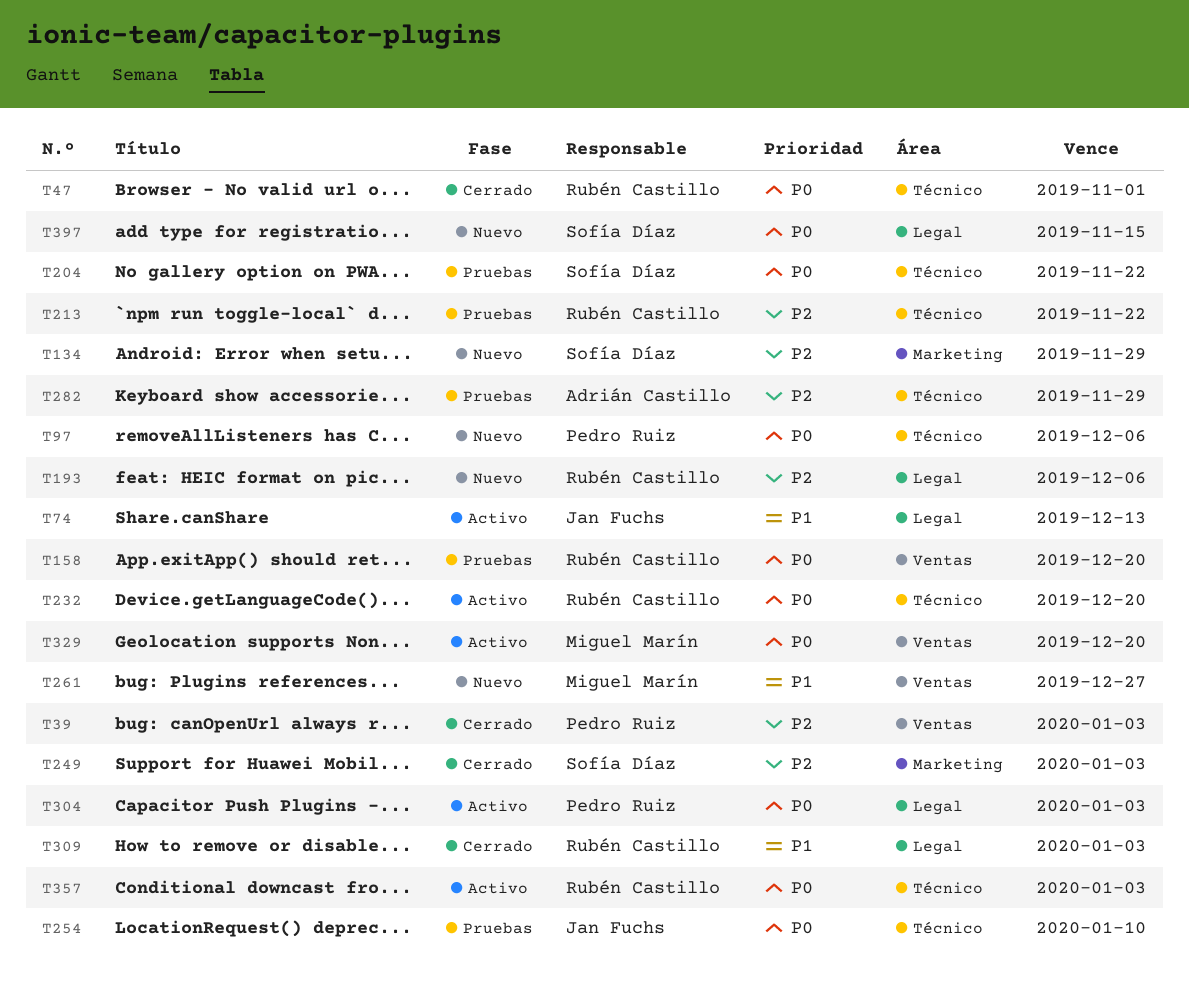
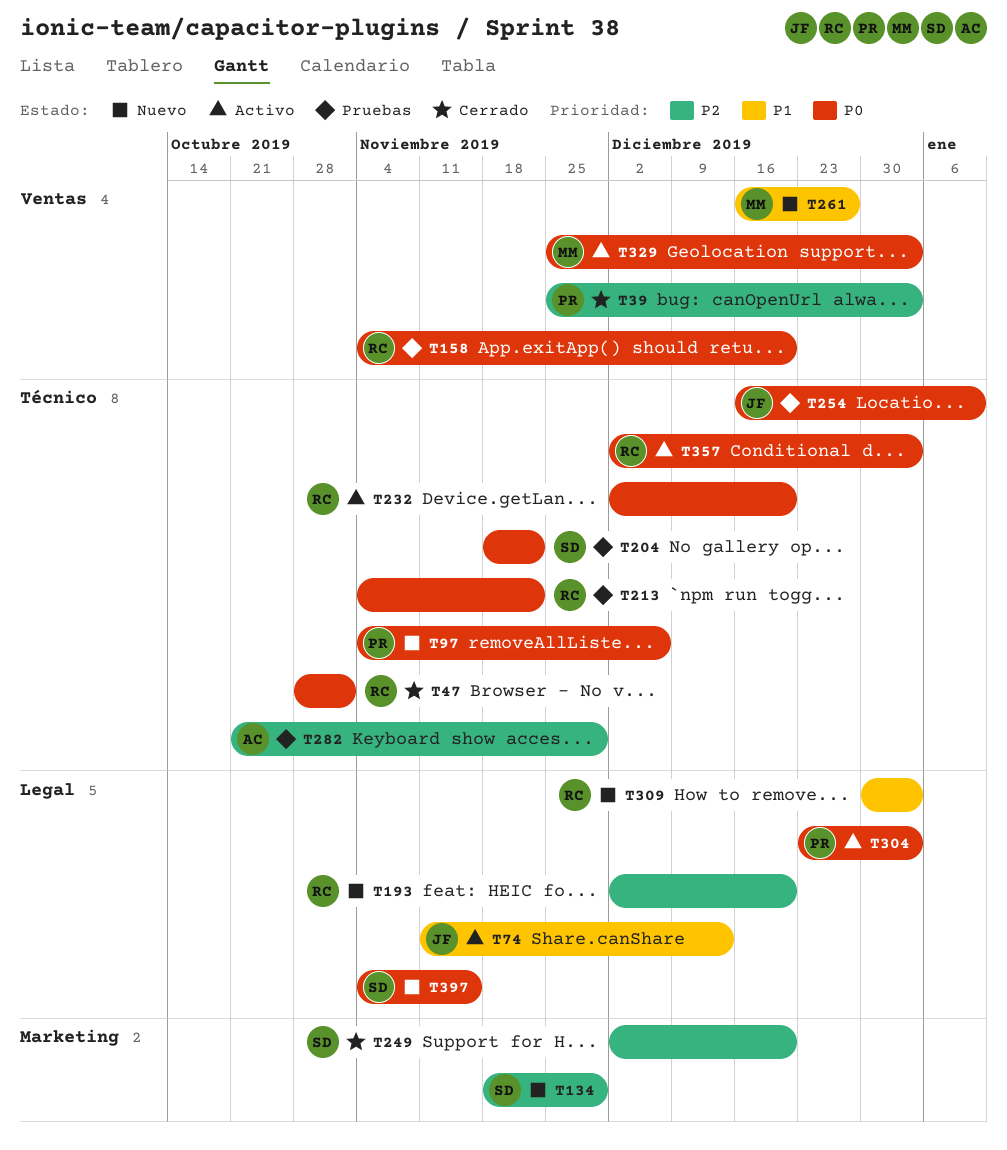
T193, due: Dec 6 -> Dec 20
T213, priority: P2 -> P0
T249, due: Jan 3 -> Dec 20
T309, status: Cerrado -> Nuevo
T329, due: Dec 20 -> Jan 3

